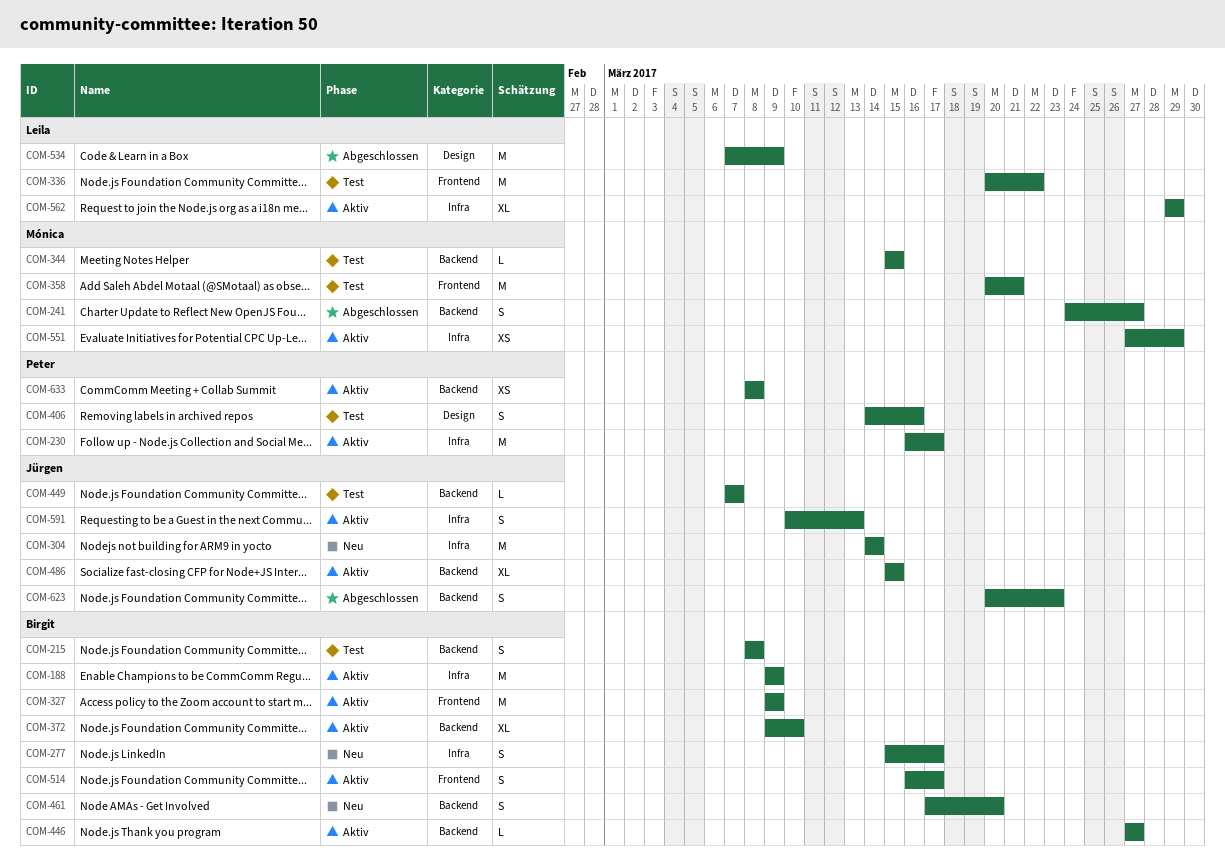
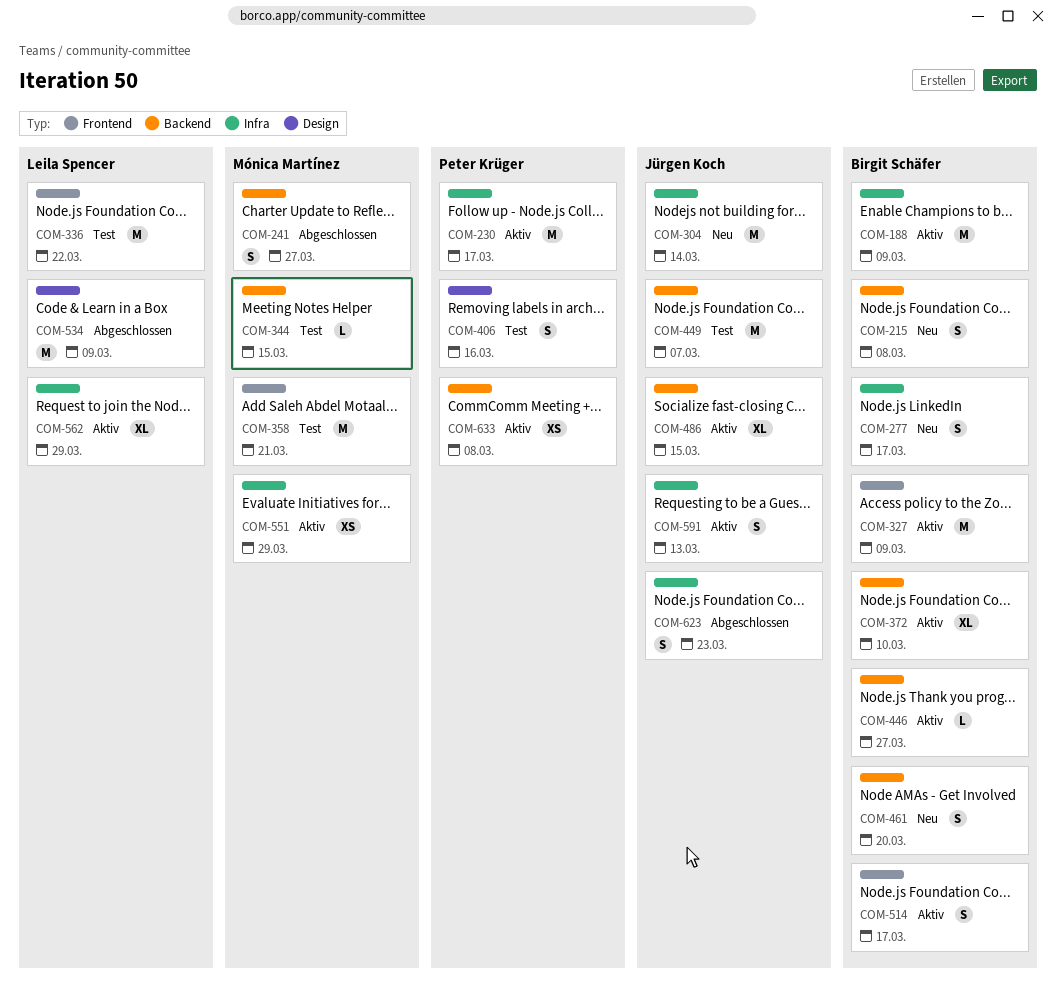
COM-215, status: Test -> Neu
COM-449, estimate: L -> M
COM-623, label: Backend -> Infra

